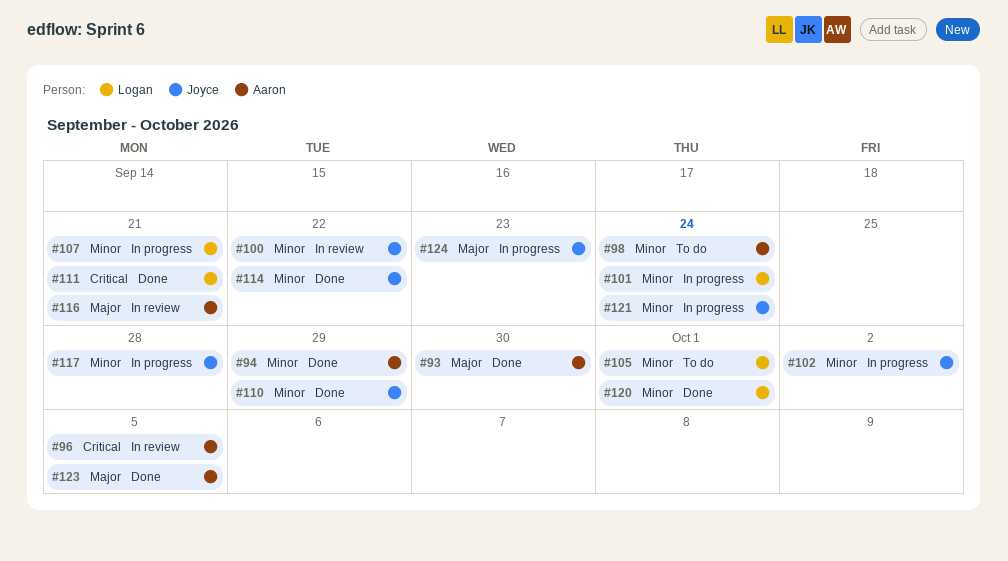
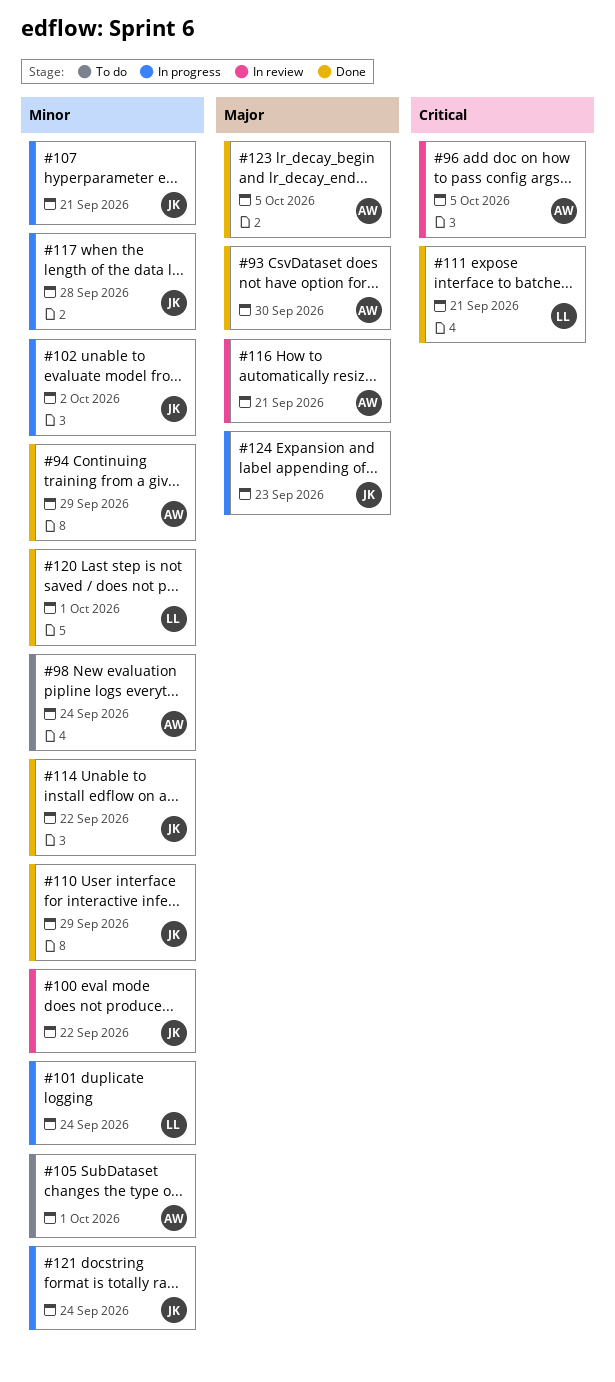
#105, owner: Logan -> Aaron
#107, owner: Logan -> Joyce

